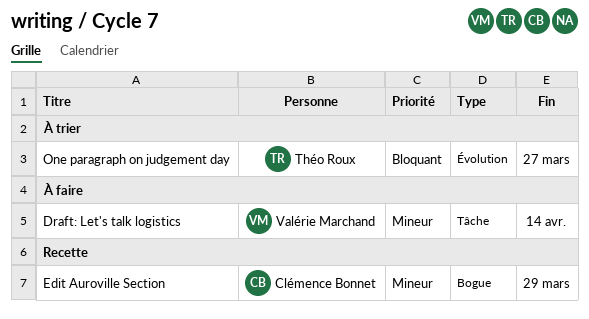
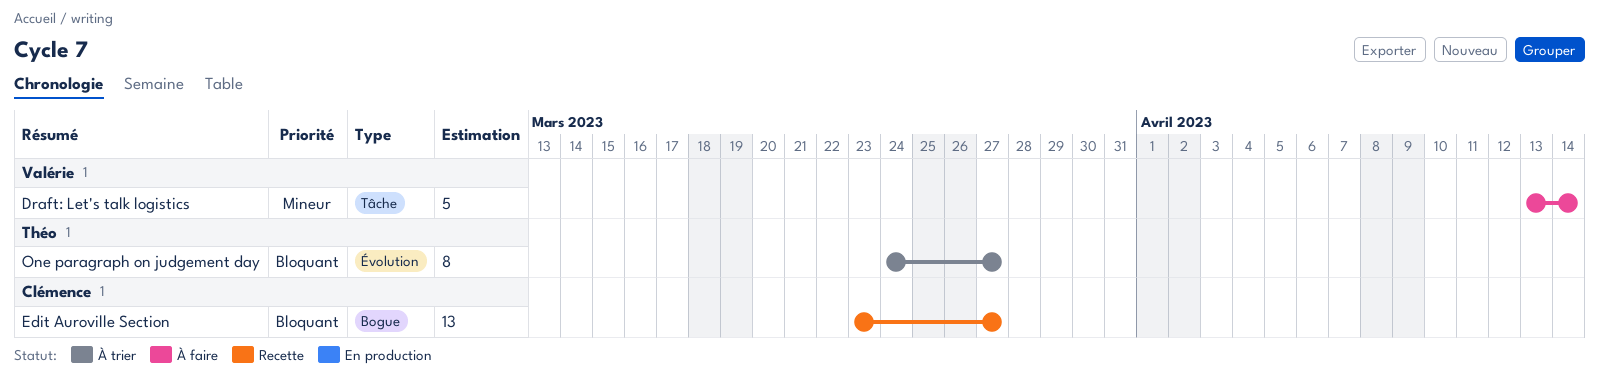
Edit Auroville Section, priority: Mineur -> Bloquant
Edit Auroville Section, due: Mar 29 -> Mar 27

